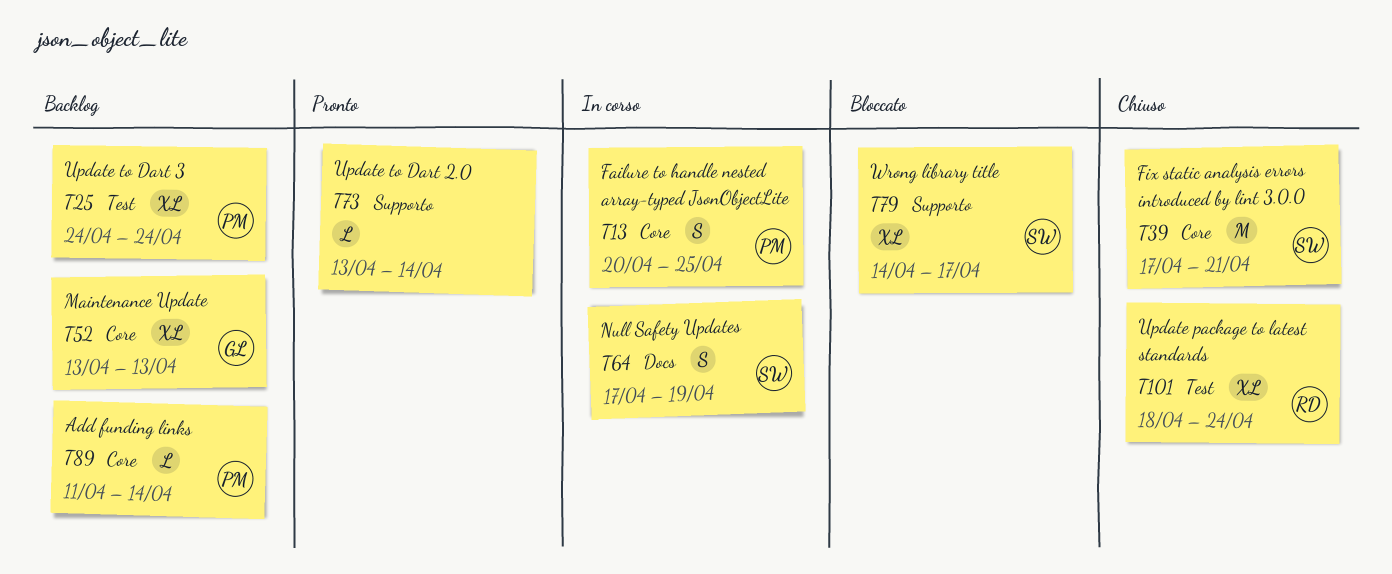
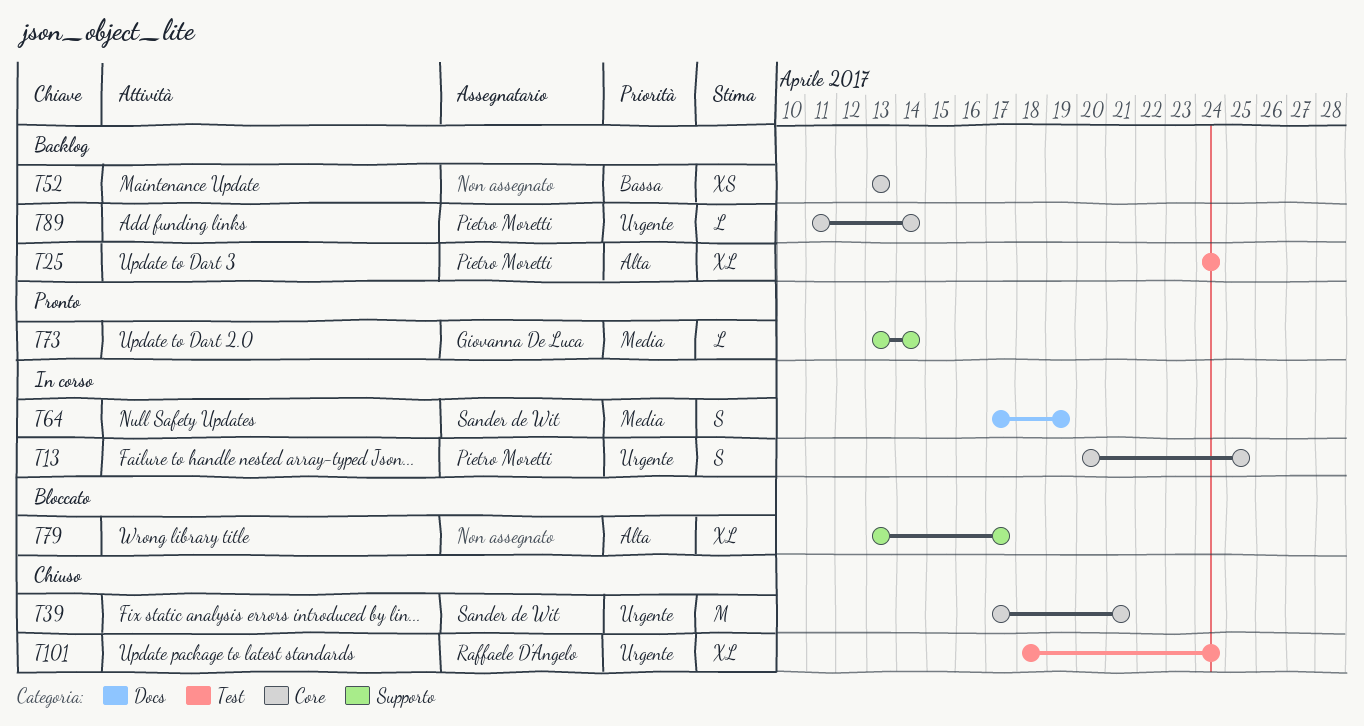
T52, owner: Giovanna De Luca -> none
T52, estimate: XL -> XS
T73, owner: none -> Giovanna De Luca
T79, owner: Sander de Wit -> none
T79, start: Apr 14 -> Apr 13

